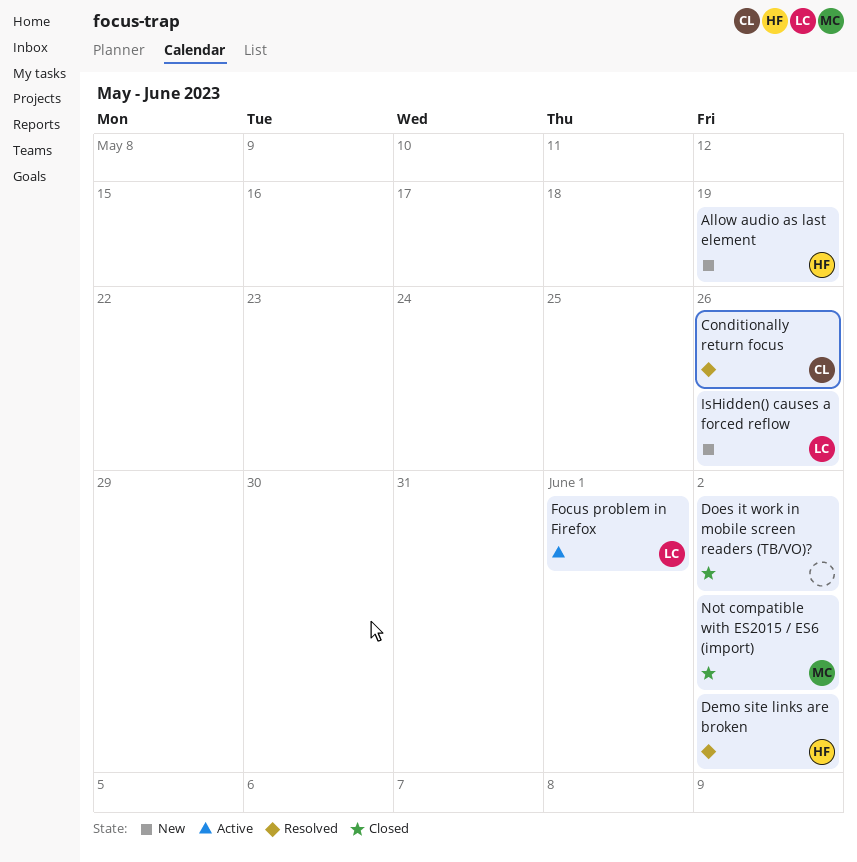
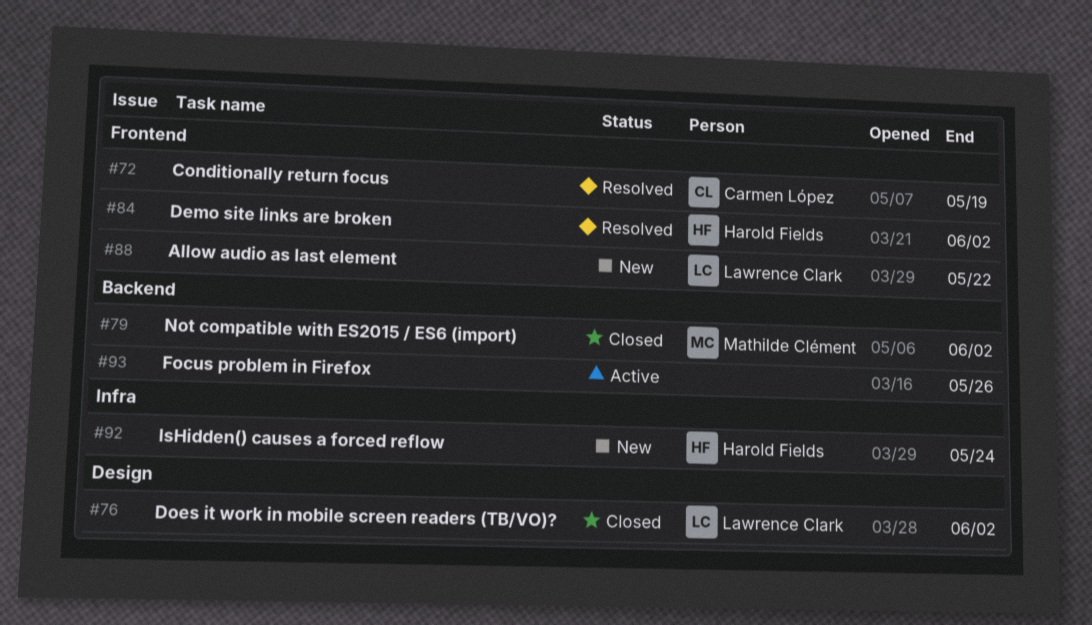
Allow audio as last element, owner: Harold Fields -> Lawrence Clark
Allow audio as last element, due: May 19 -> May 22
Conditionally return focus, due: May 26 -> May 19
Does it work in mobile screen readers (TB/VO)?, owner: none -> Lawrence Clark
Focus problem in Firefox, owner: Lawrence Clark -> none
Focus problem in Firefox, due: Jun 1 -> May 26
IsHidden() causes a forced reflow, owner: Lawrence Clark -> Harold Fields
IsHidden() causes a forced reflow, due: May 26 -> May 24

